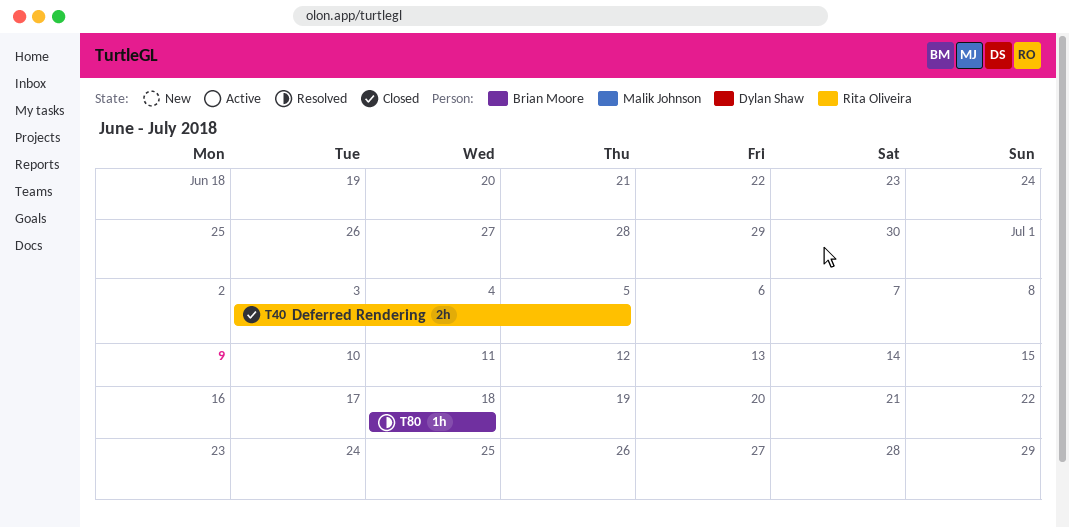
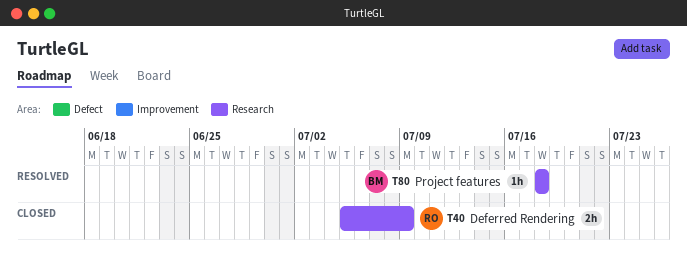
T40, start: Jul 3 -> Jul 5
T40, due: Jul 5 -> Jul 9

